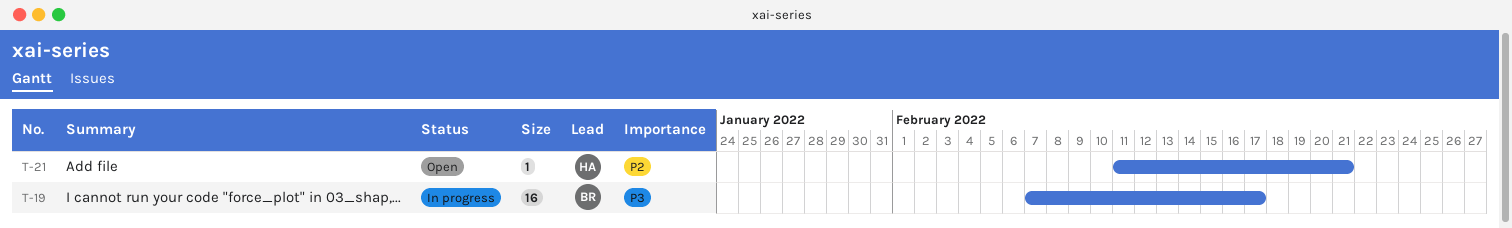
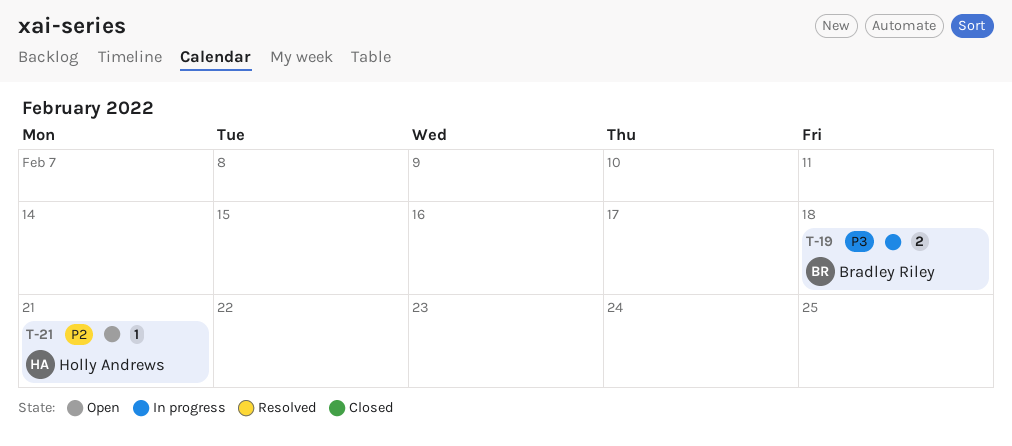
T-19, estimate: 16 -> 2
T-19, due: Feb 17 -> Feb 18

